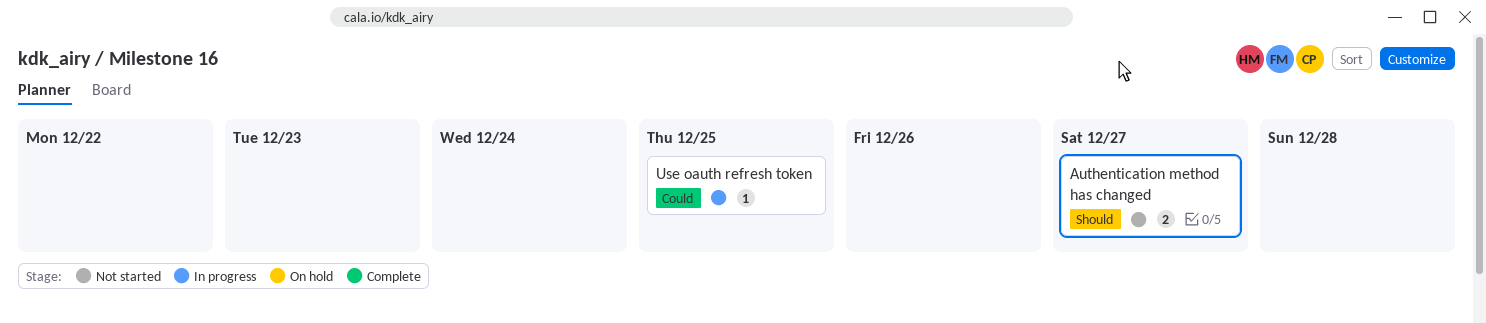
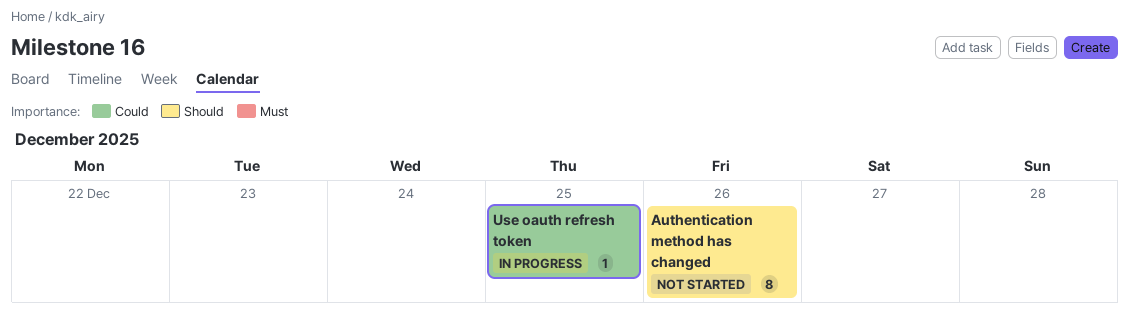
Authentication method has changed, estimate: 2 -> 8
Authentication method has changed, due: Dec 27 -> Dec 26

